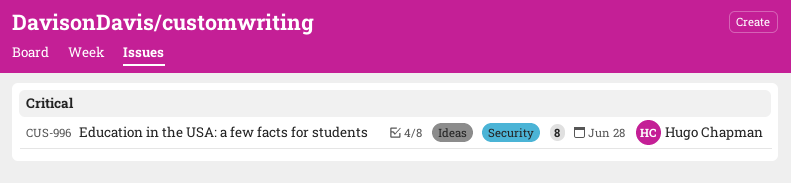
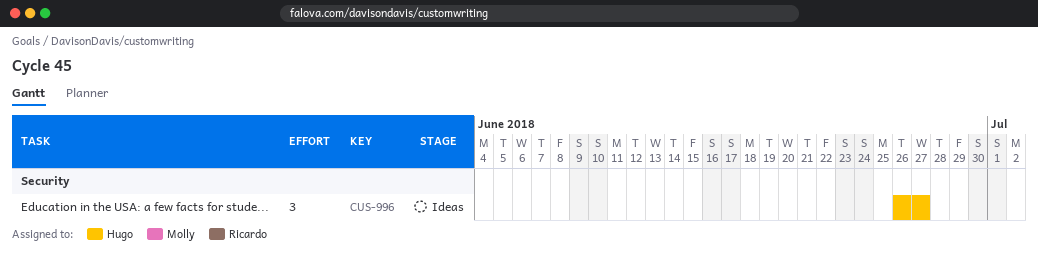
CUS-996, estimate: 8 -> 3
CUS-996, due: Jun 28 -> Jun 27

